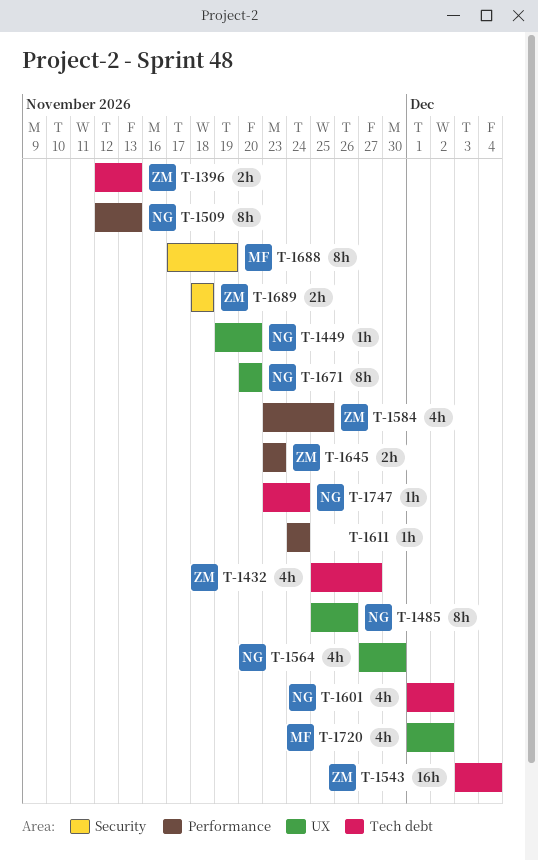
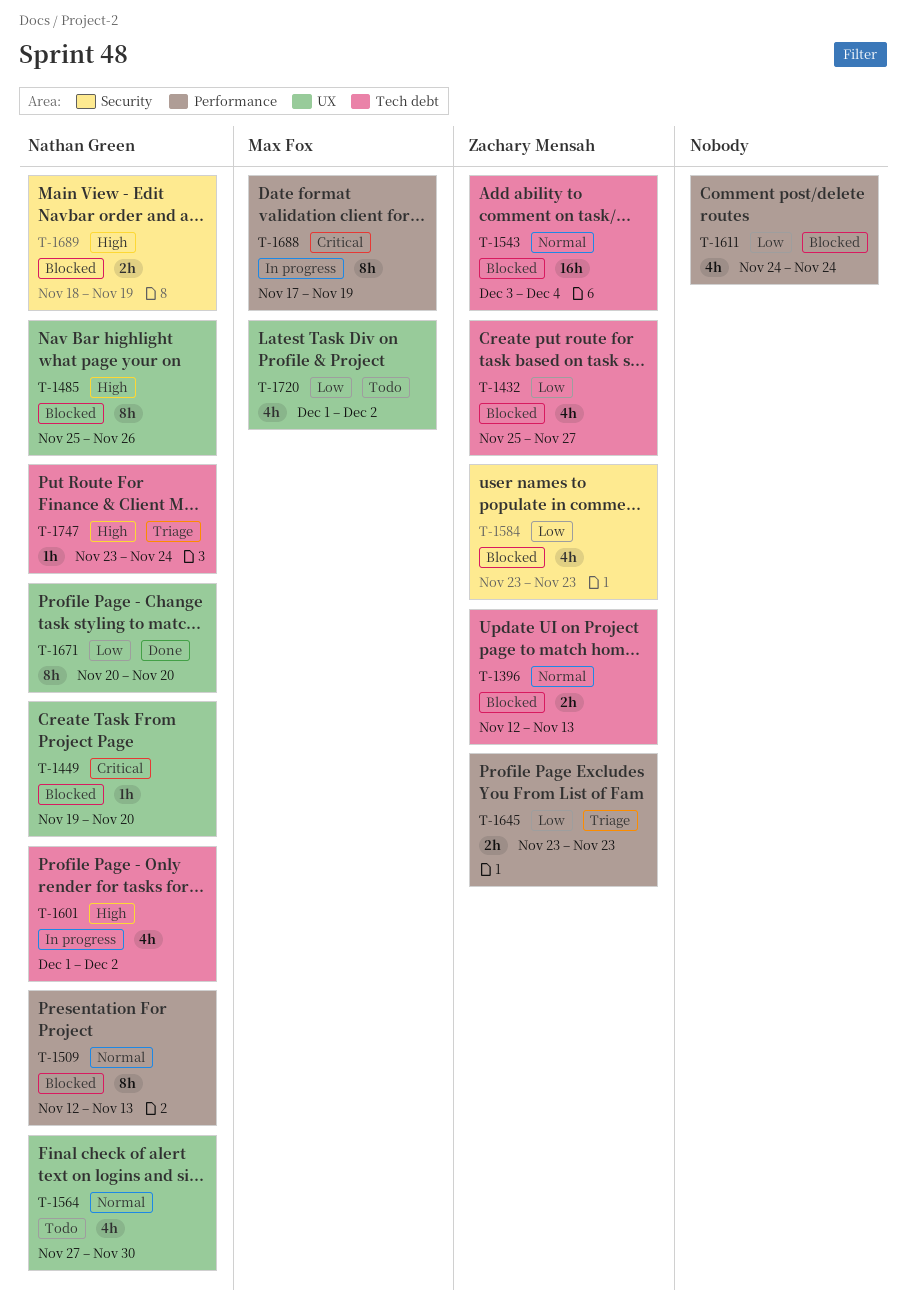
T-1584, label: Performance -> Security
T-1584, due: Nov 25 -> Nov 23
T-1611, estimate: 1h -> 4h
T-1688, label: Security -> Performance
T-1689, owner: Zachary Mensah -> Nathan Green
T-1689, due: Nov 18 -> Nov 19

